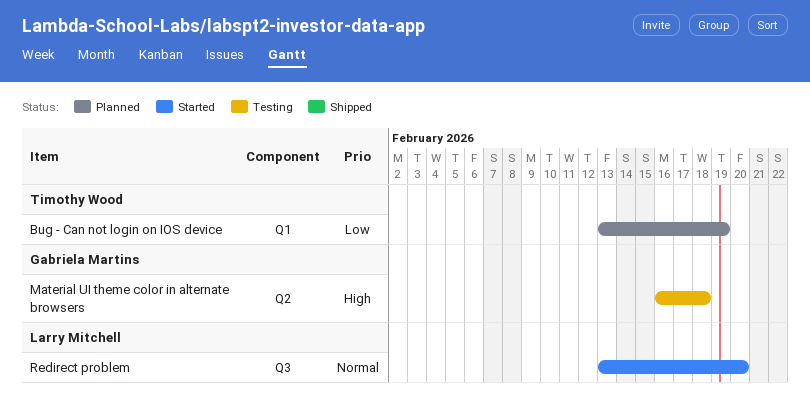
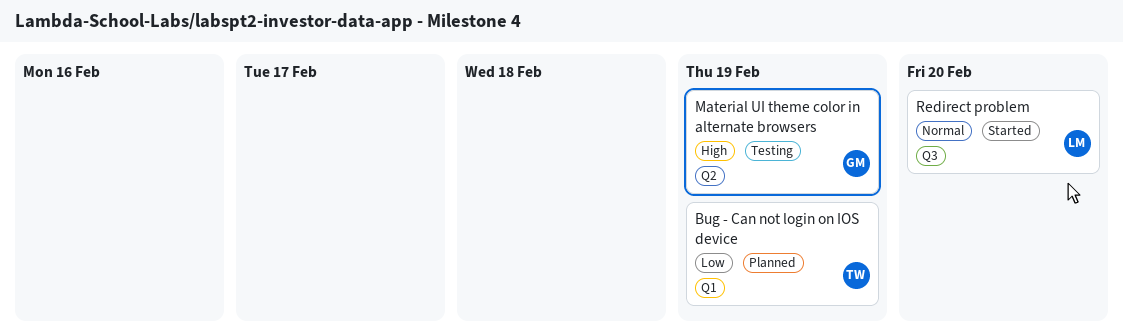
Material UI theme color in alternate browsers, due: Feb 18 -> Feb 19

